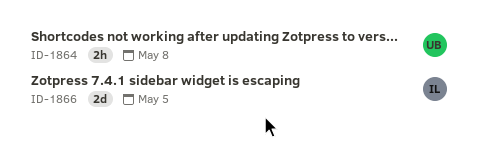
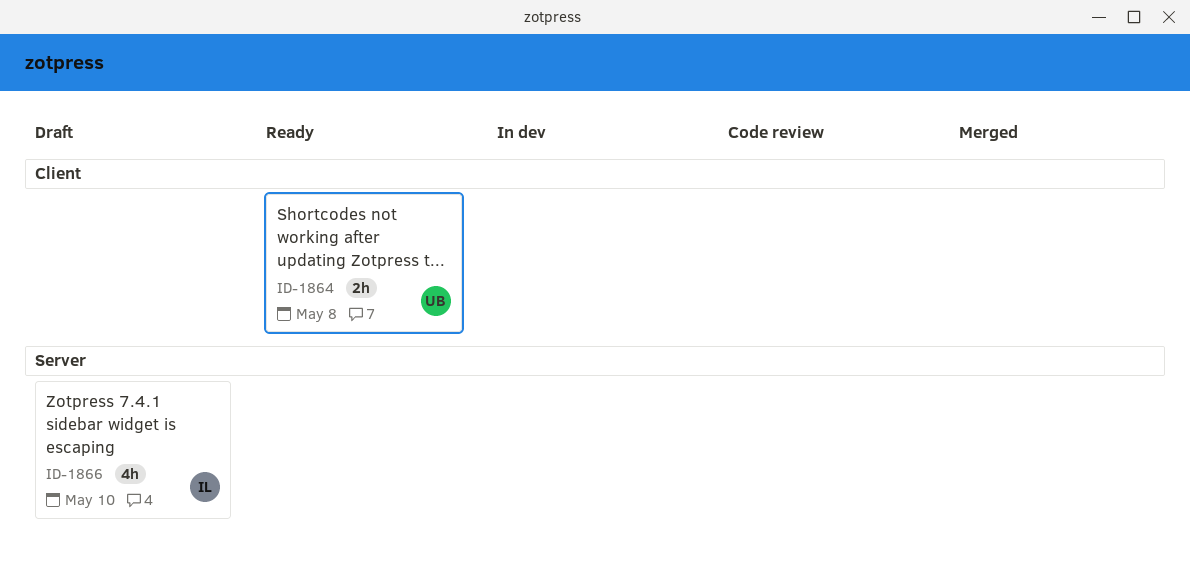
ID-1866, estimate: 2d -> 4h
ID-1866, due: May 5 -> May 10

